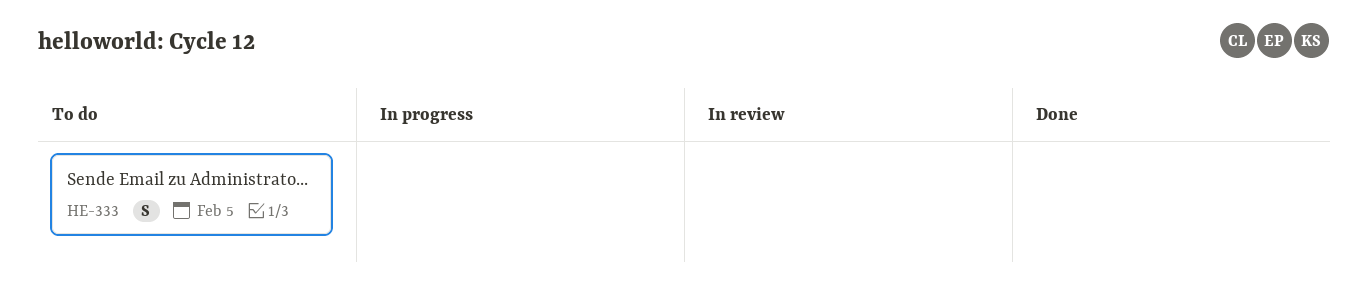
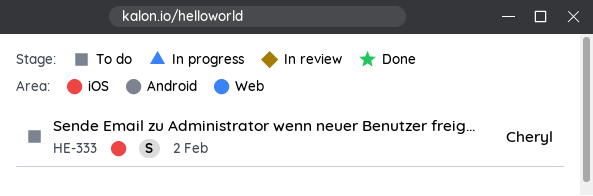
HE-333, due: Feb 5 -> Feb 2

